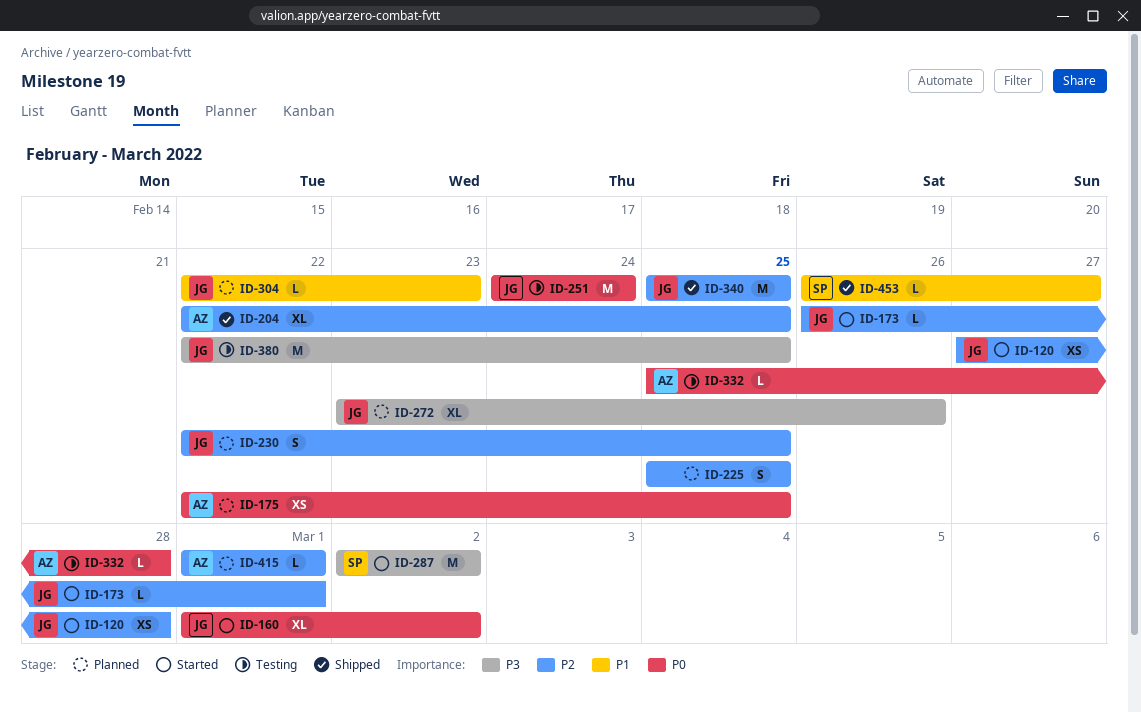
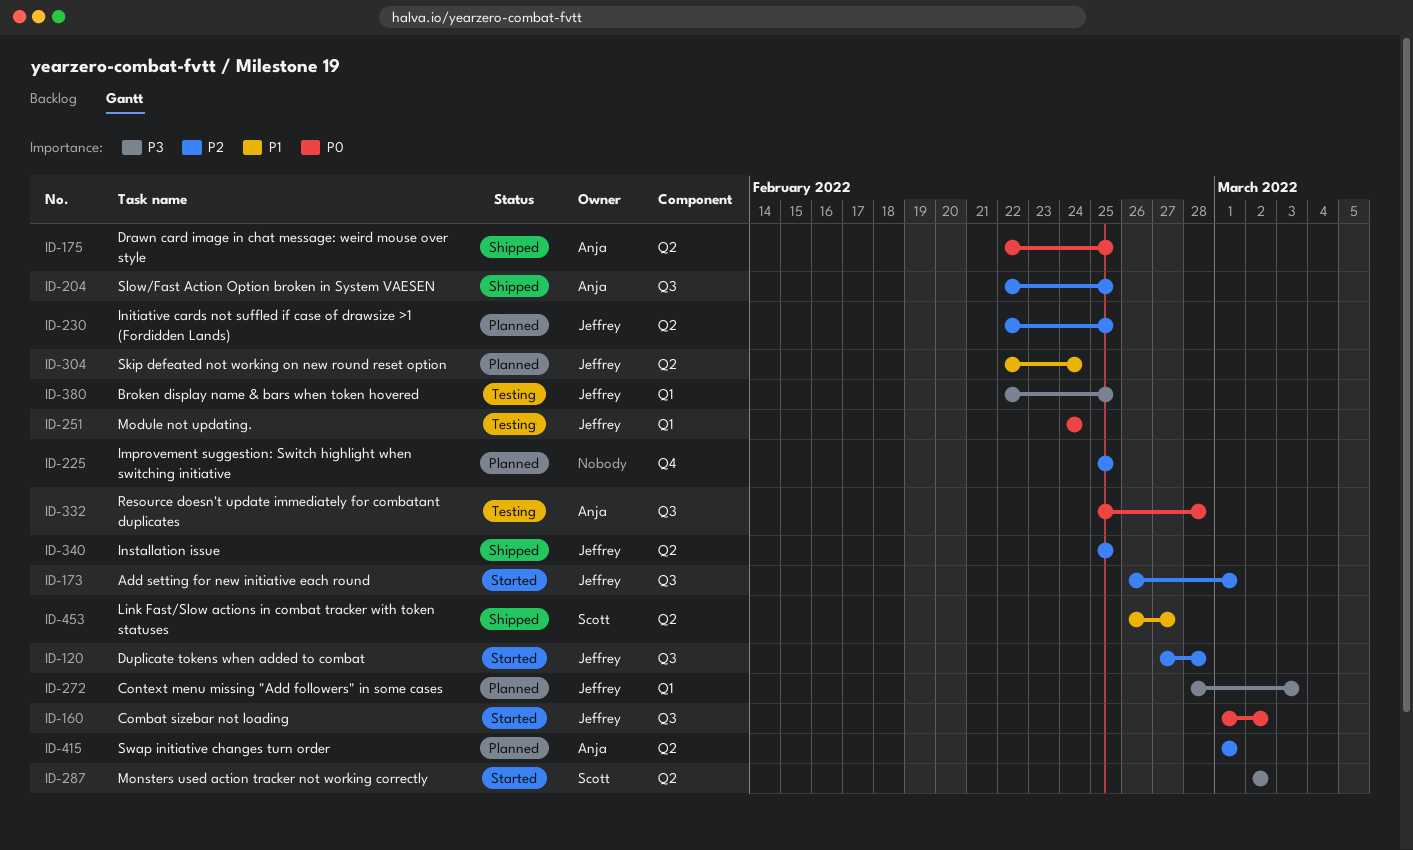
ID-175, status: Planned -> Shipped
ID-272, start: Feb 23 -> Feb 28
ID-272, due: Feb 26 -> Mar 3
ID-304, due: Feb 23 -> Feb 24

